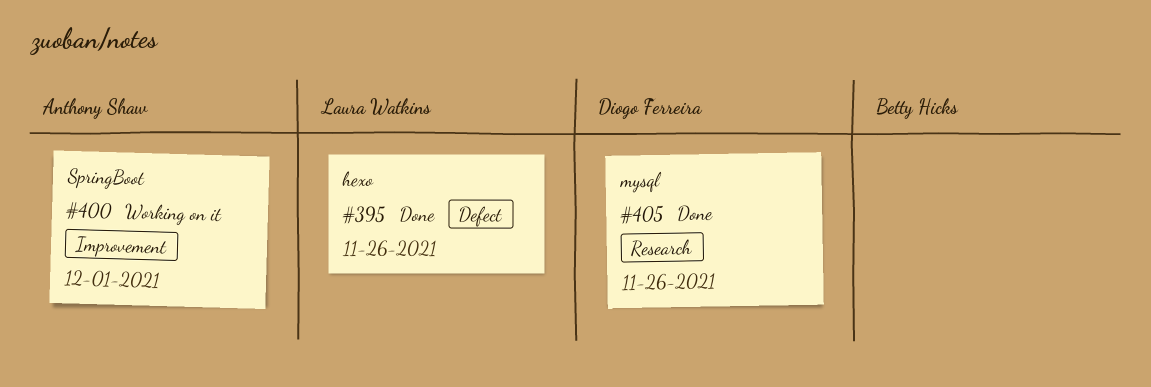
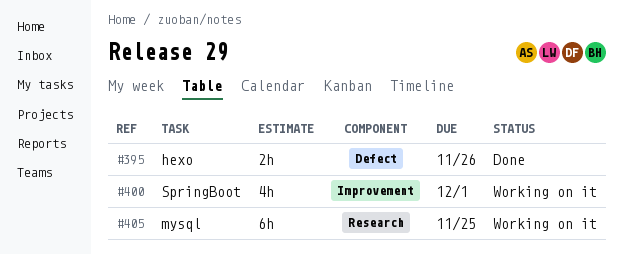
#405, status: Done -> Working on it
#405, due: Nov 26 -> Nov 25

